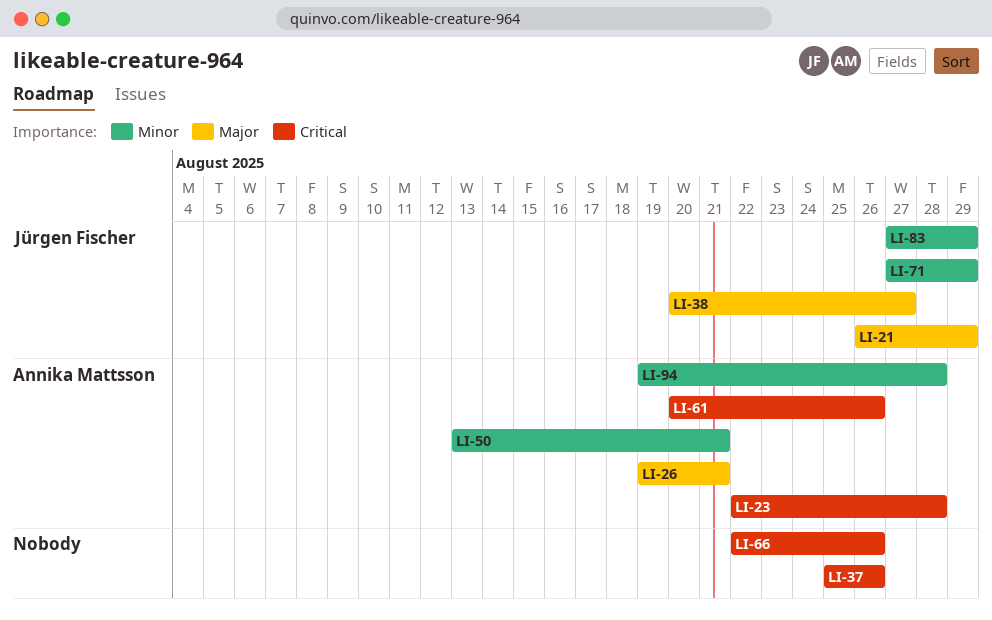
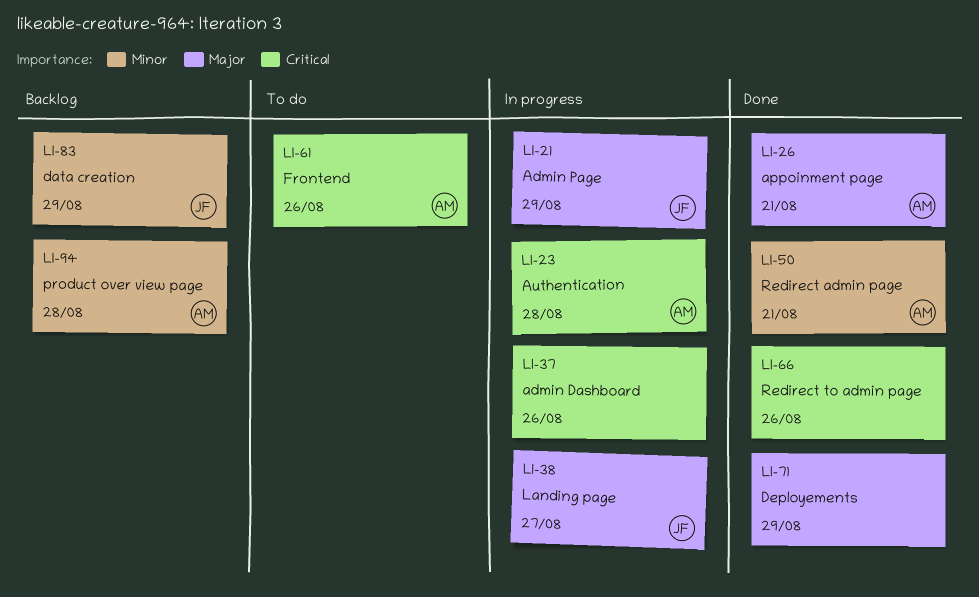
LI-71, owner: Jürgen Fischer -> none
LI-71, priority: Minor -> Major

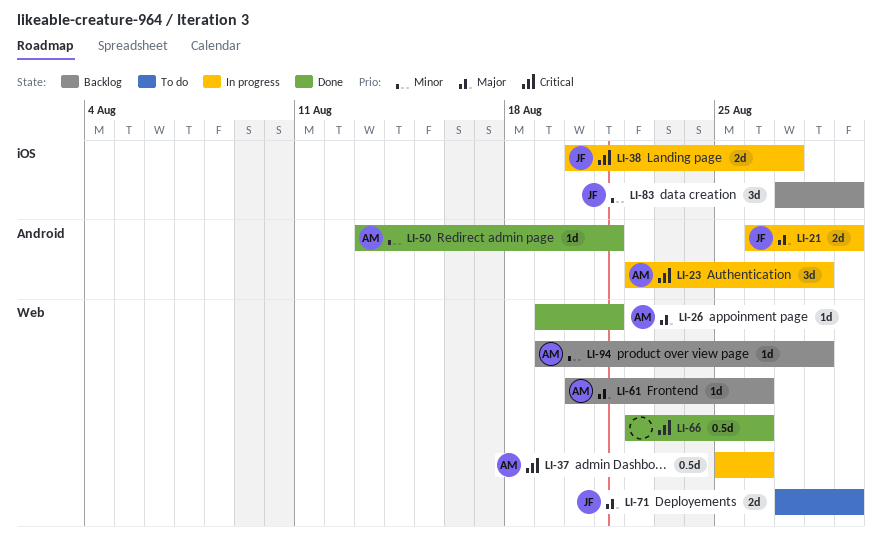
LI-37, owner: none -> AM
LI-38, priority: Major -> Critical
LI-61, status: To do -> Backlog
LI-61, priority: Critical -> Major
LI-71, status: Done -> To do
LI-71, owner: none -> JF

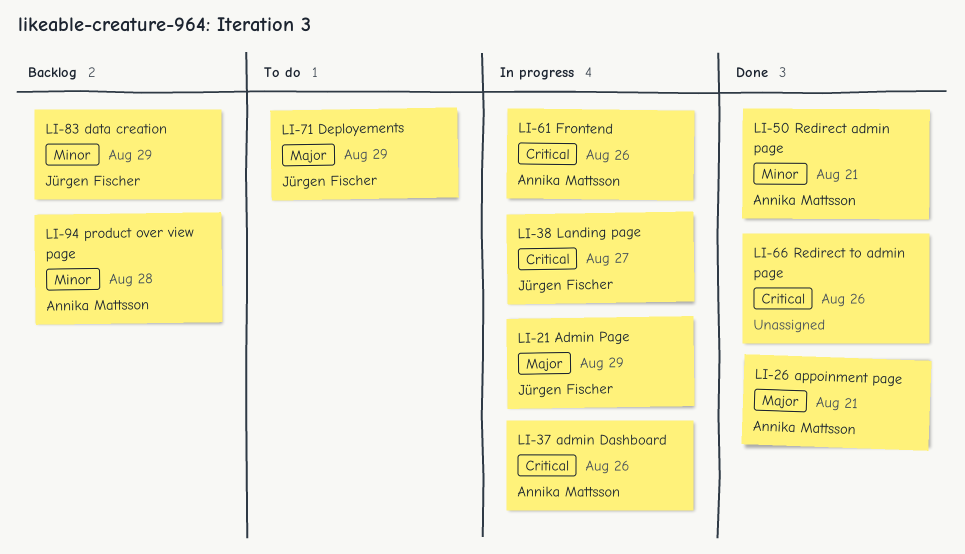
LI-23: present -> none
LI-61, status: Backlog -> In progress
LI-61, priority: Major -> Critical

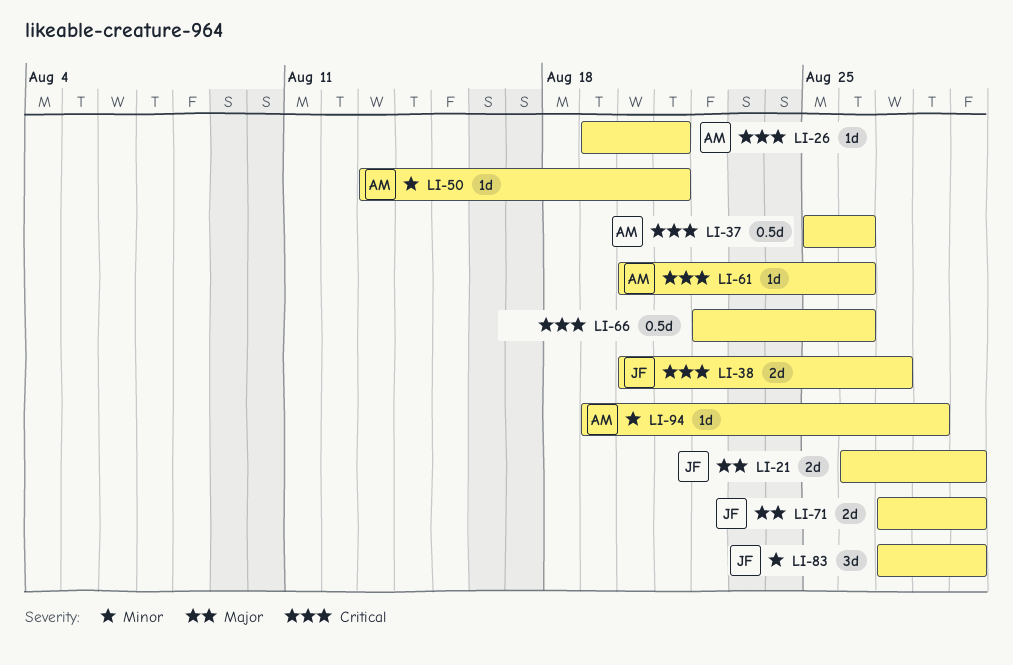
LI-26, priority: Major -> Critical

